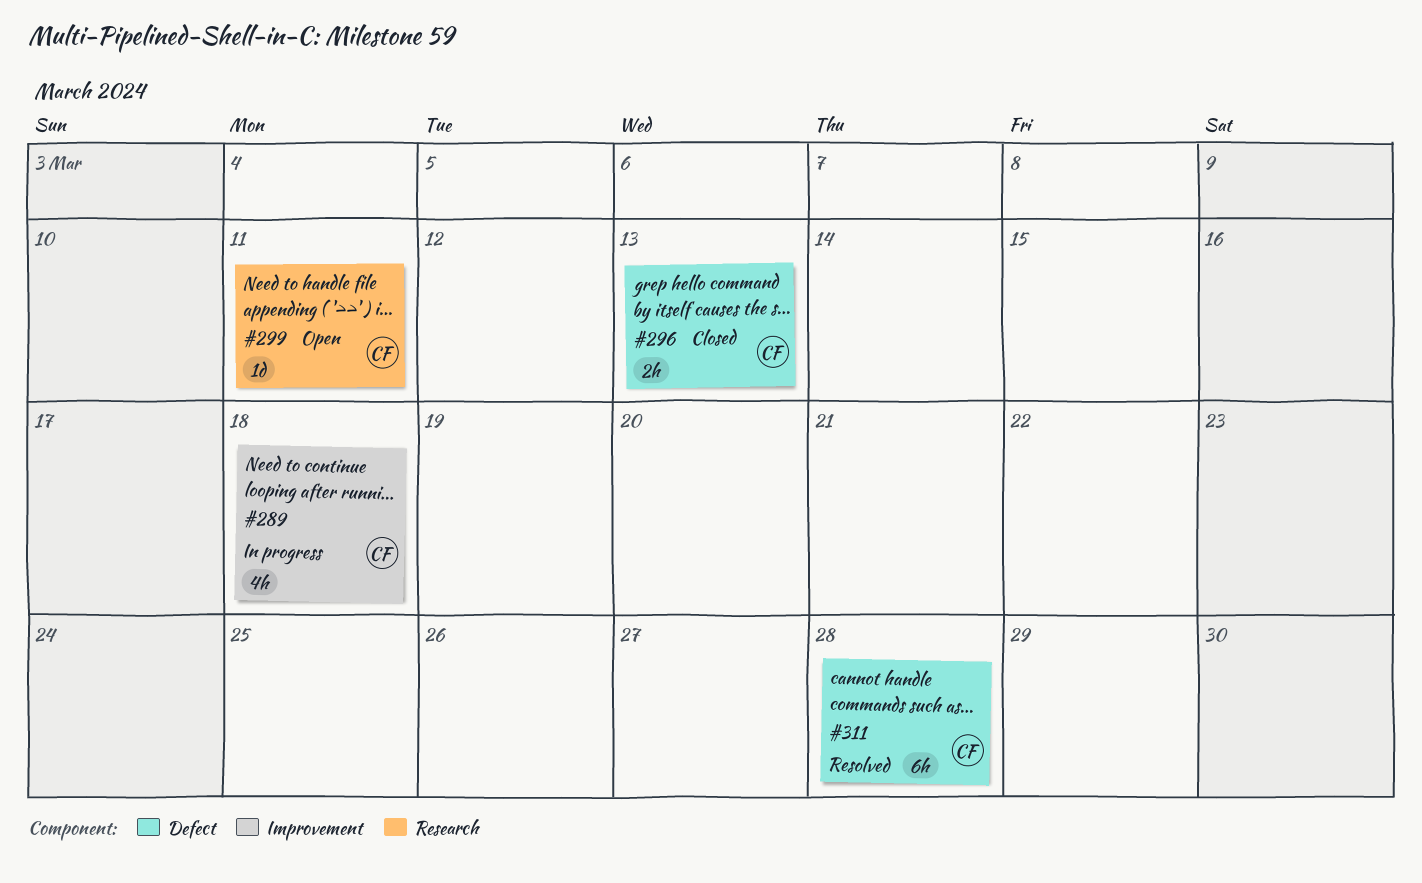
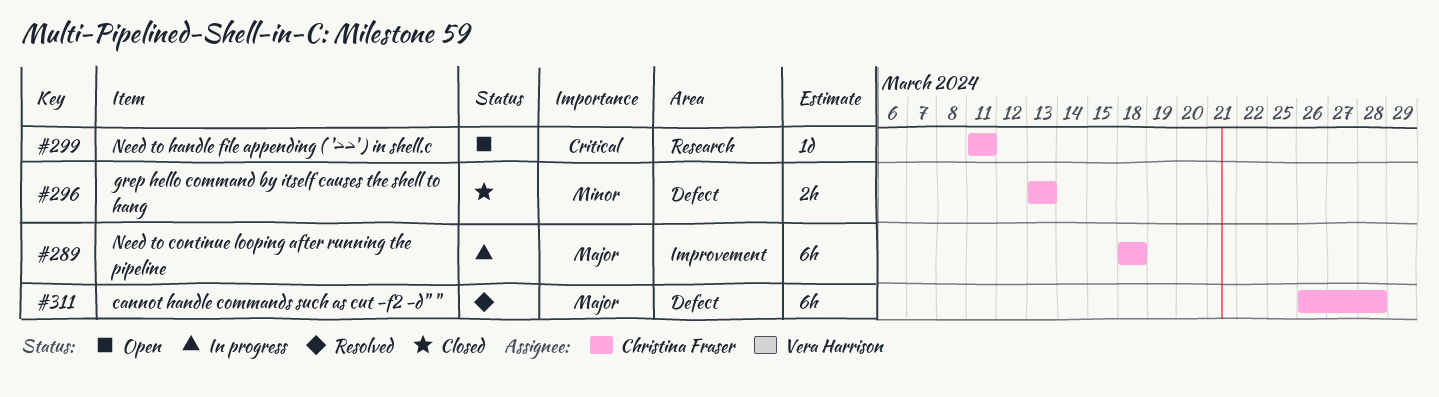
#289, estimate: 4h -> 6h

